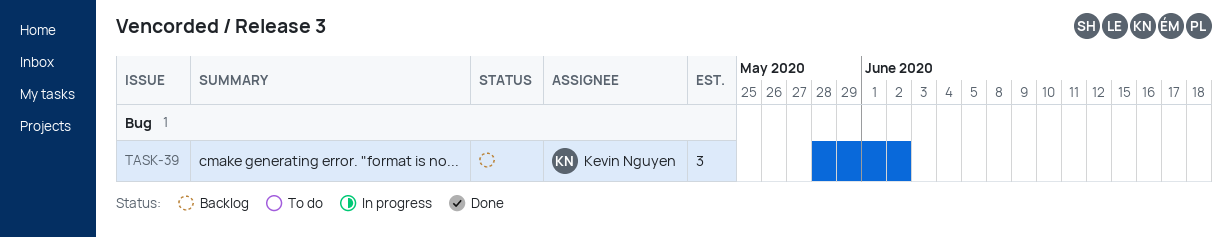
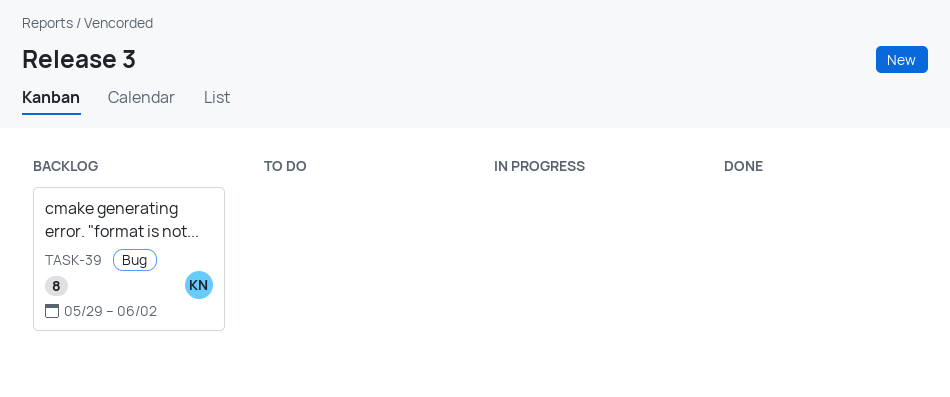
TASK-39, estimate: 3 -> 8
TASK-39, start: May 28 -> May 29

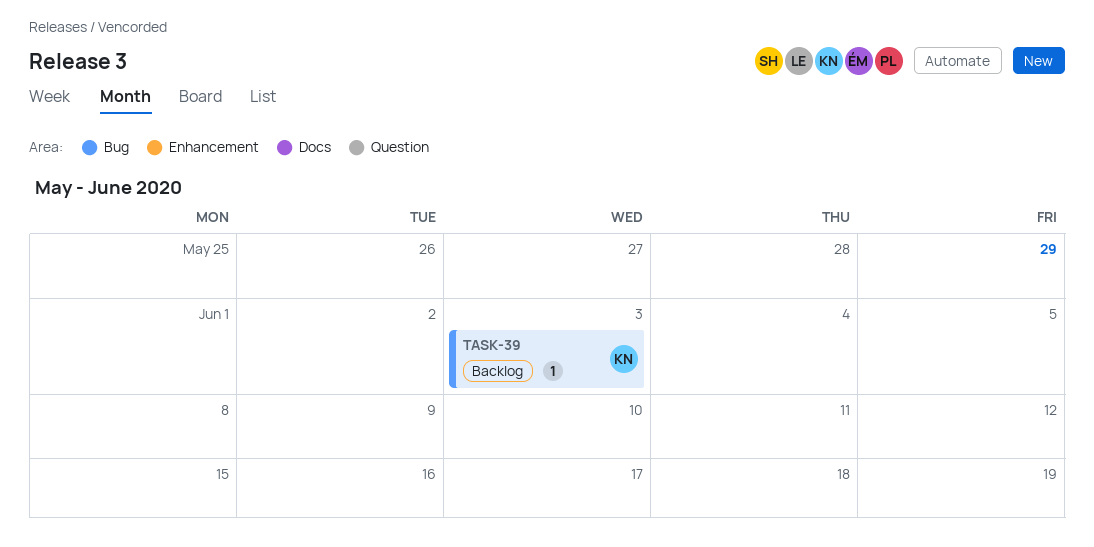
TASK-39, estimate: 8 -> 1
TASK-39, due: Jun 2 -> Jun 3

